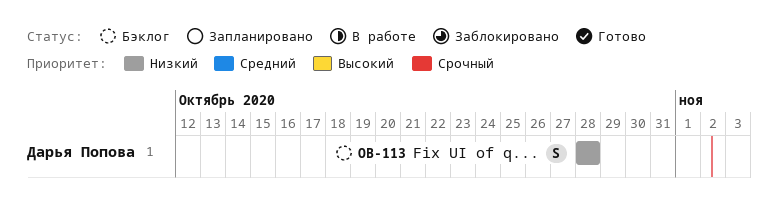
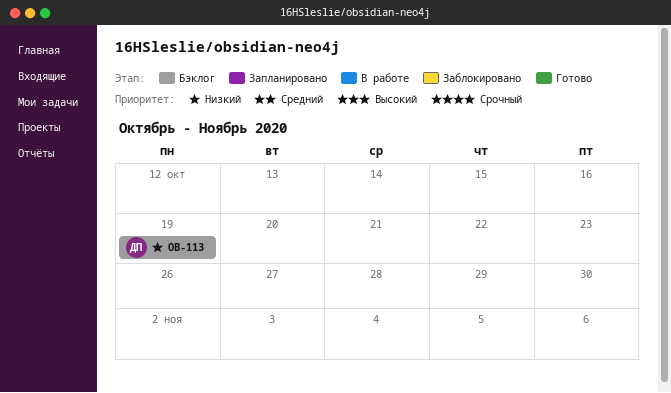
OB-113, start: Oct 28 -> Oct 19
OB-113, due: Oct 28 -> Oct 19

